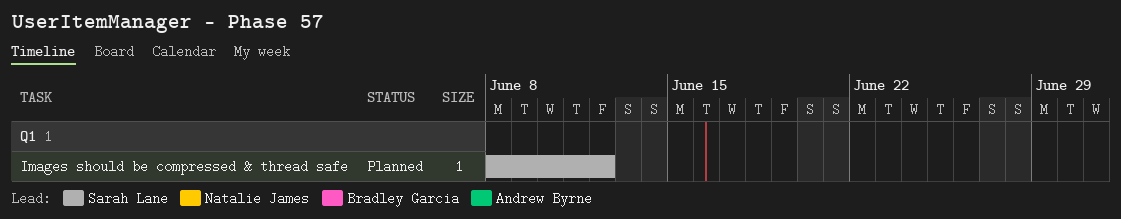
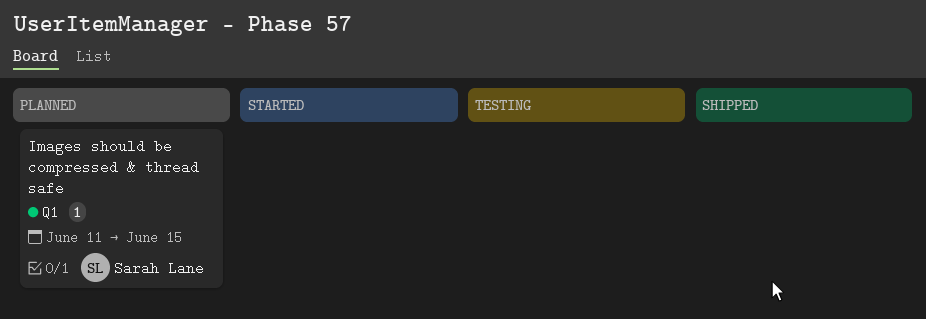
Images should be compressed & thread safe, start: Jun 8 -> Jun 11
Images should be compressed & thread safe, due: Jun 12 -> Jun 15

